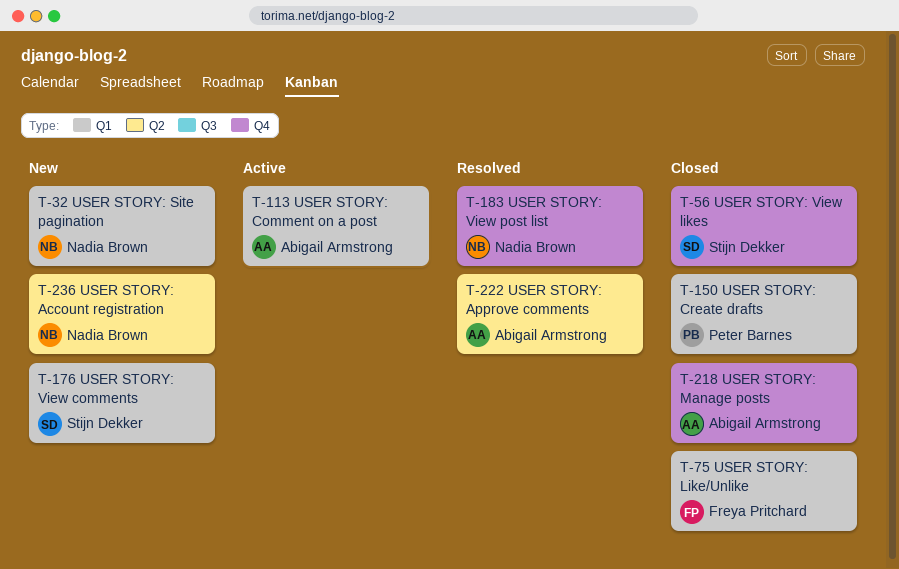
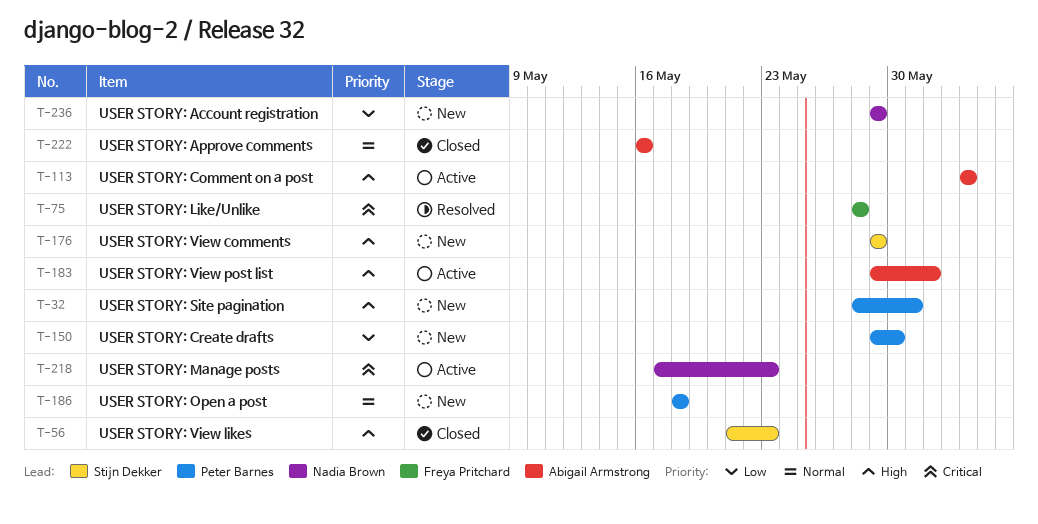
T-32, owner: Nadia Brown -> Peter Barnes
T-75, status: Closed -> Resolved
T-150, status: Closed -> New
T-183, status: Resolved -> Active
T-183, owner: Nadia Brown -> Abigail Armstrong
T-186: none -> present
T-218, status: Closed -> Active
T-218, owner: Abigail Armstrong -> Nadia Brown
T-222, status: Resolved -> Closed

